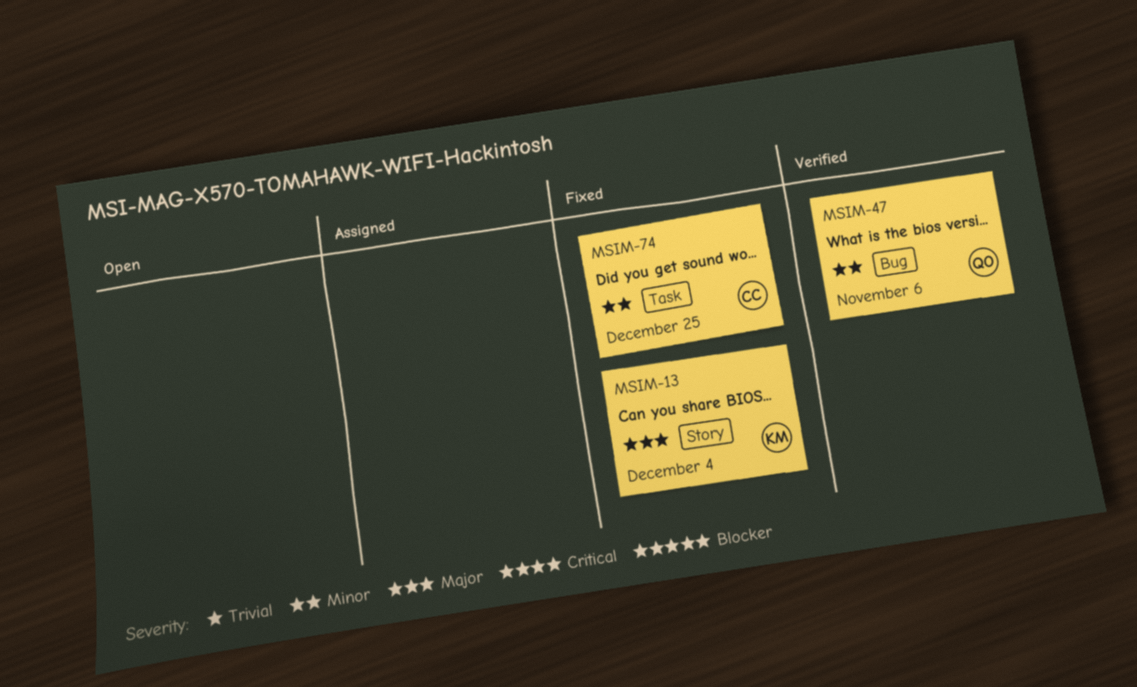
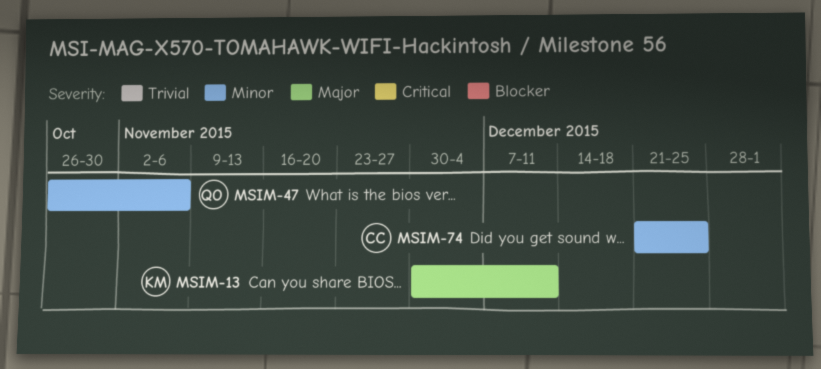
MSIM-13, due: Dec 4 -> Dec 11

